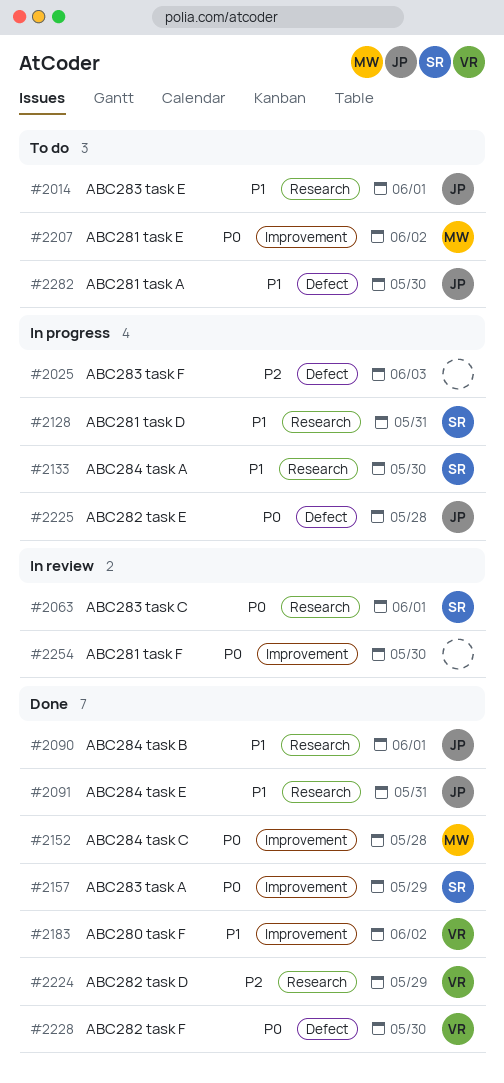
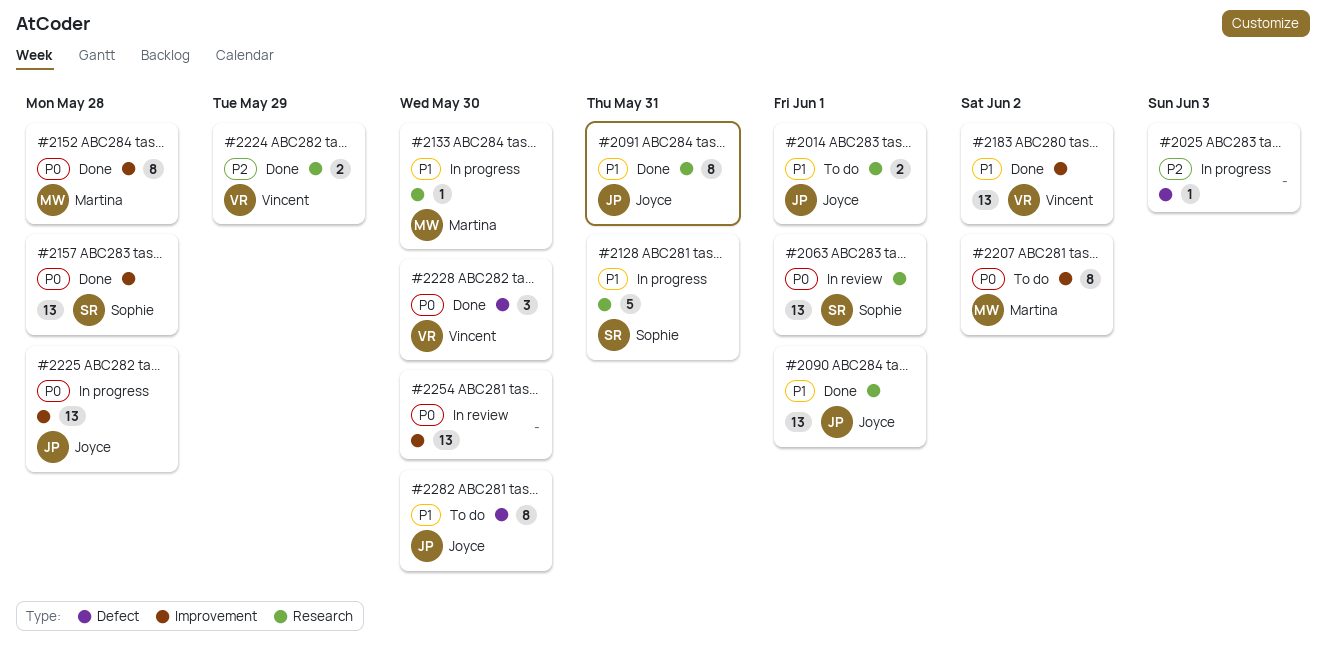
#2133, owner: Sophie -> Martina
#2157, due: May 29 -> May 28
#2225, label: Defect -> Improvement

